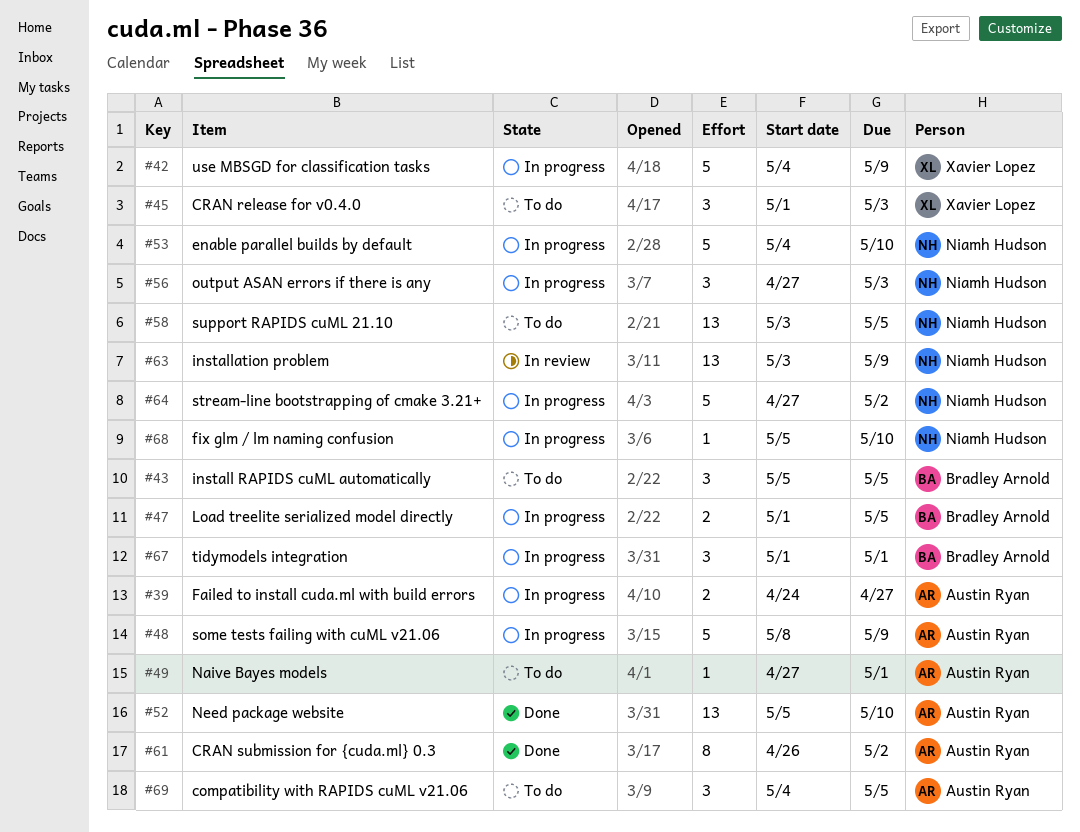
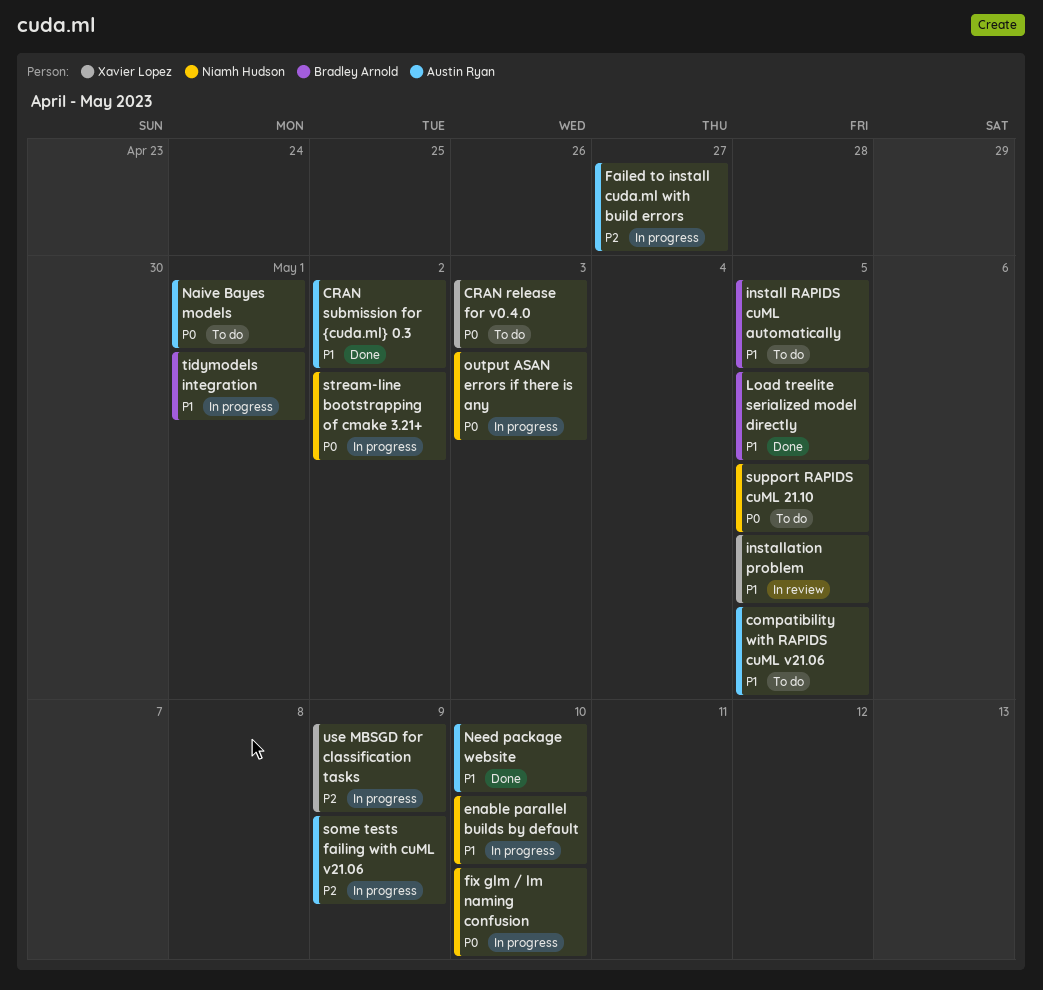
installation problem, owner: Niamh Hudson -> Xavier Lopez
installation problem, due: May 9 -> May 5
Load treelite serialized model directly, status: In progress -> Done

